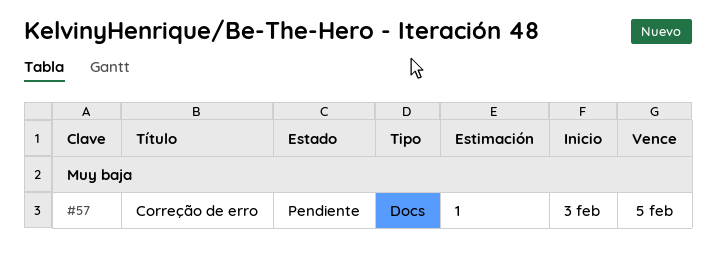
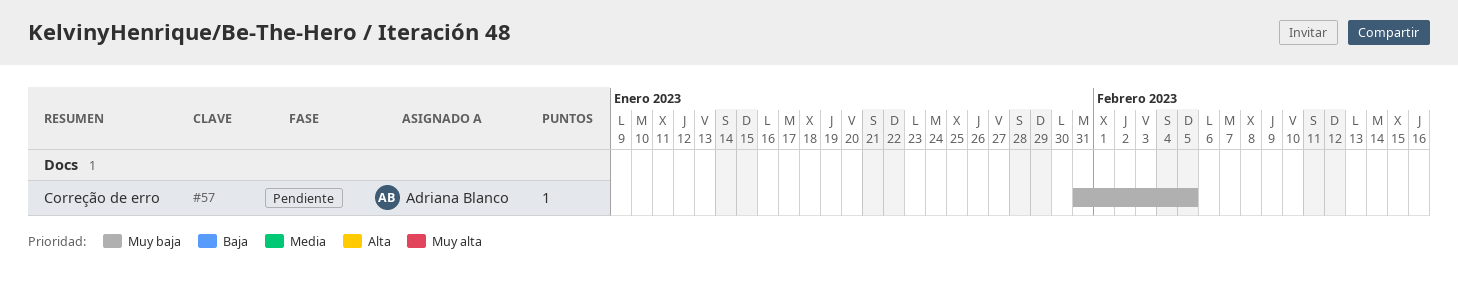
#57, start: Feb 3 -> Jan 31

